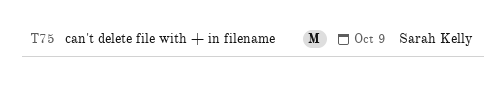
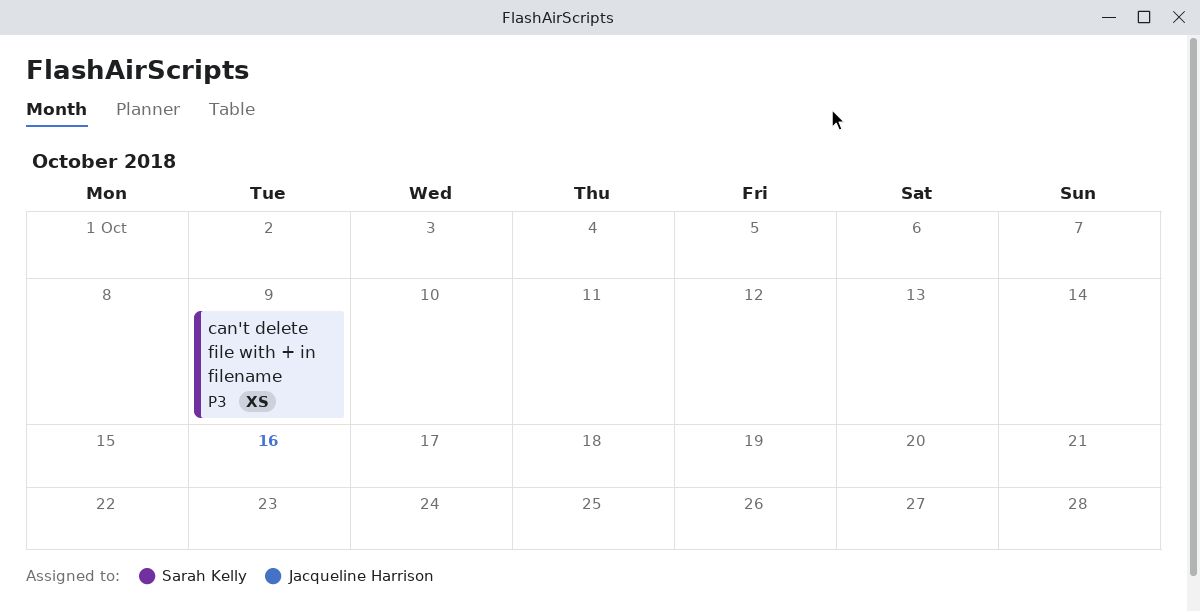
can't delete file with + in filename, estimate: M -> XS

